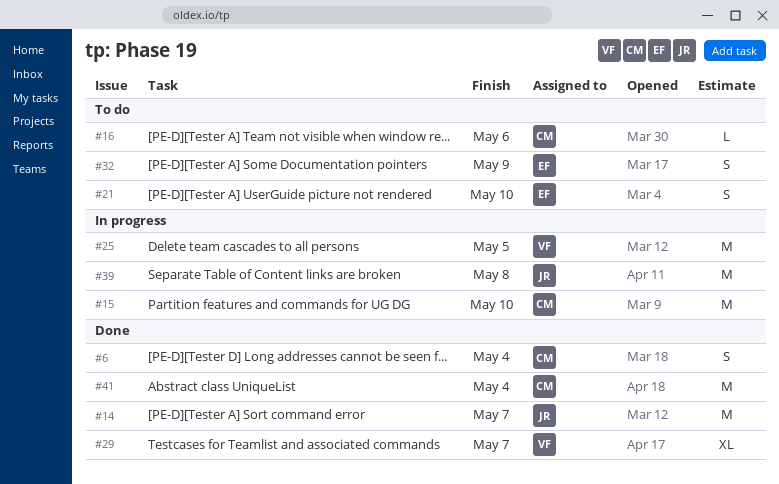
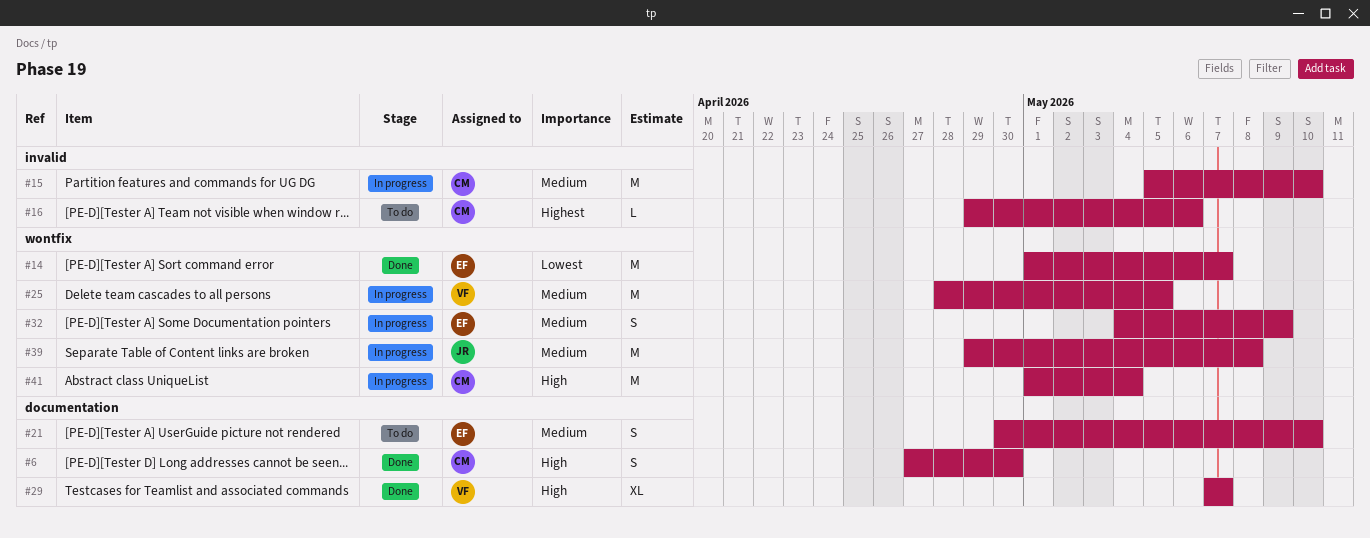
#6, due: May 4 -> Apr 30
#14, owner: JR -> EF
#32, status: To do -> In progress
#41, status: Done -> In progress

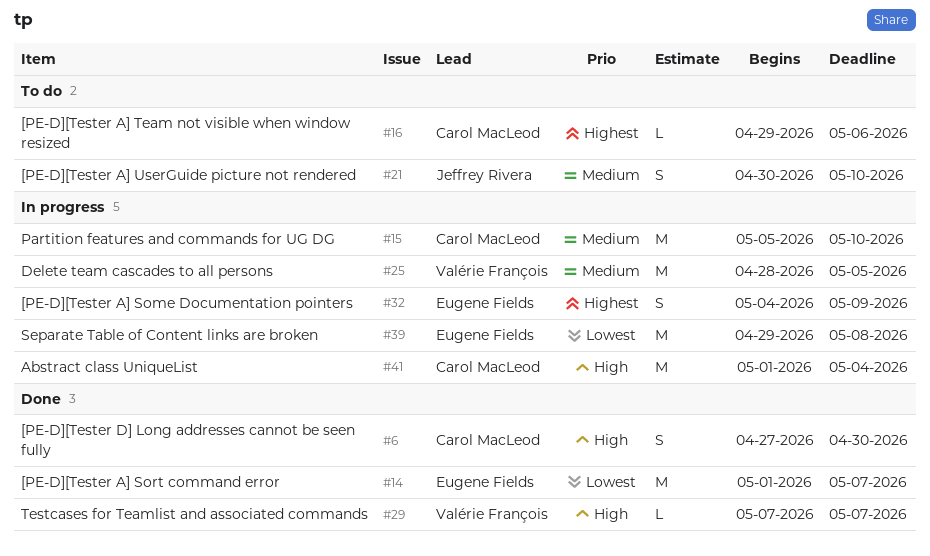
#21, owner: Eugene Fields -> Jeffrey Rivera
#29, estimate: XL -> L
#32, priority: Medium -> Highest
#39, owner: Jeffrey Rivera -> Eugene Fields
#39, priority: Medium -> Lowest

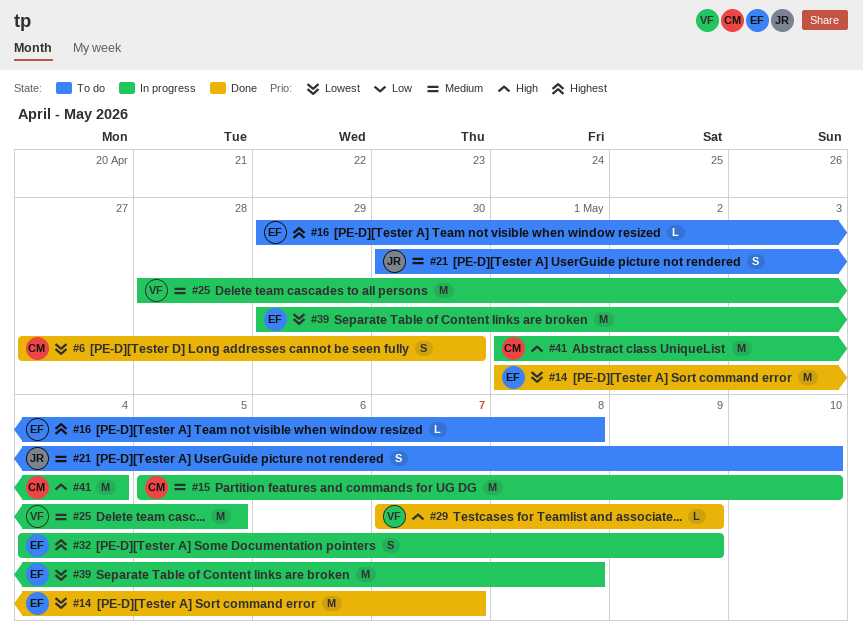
#6, priority: High -> Lowest
#16, owner: Carol MacLeod -> Eugene Fields
#16, due: May 6 -> May 8
#29, due: May 7 -> May 9

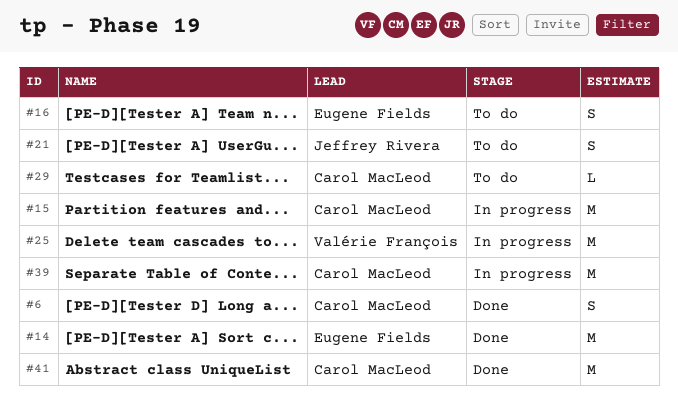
#16, estimate: L -> S
#29, status: Done -> To do
#29, owner: Valérie François -> Carol MacLeod
#32: present -> none
#39, owner: Eugene Fields -> Carol MacLeod
#41, status: In progress -> Done

